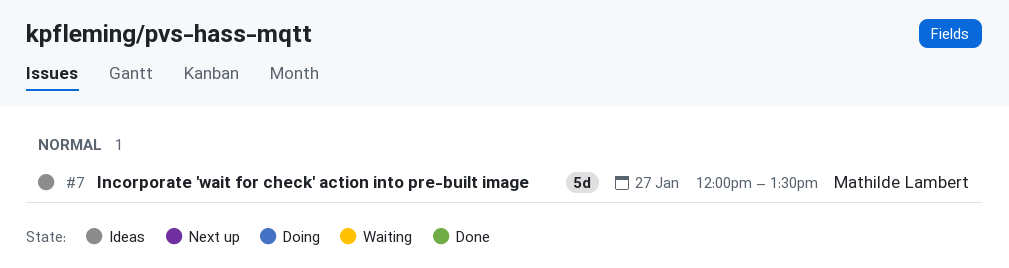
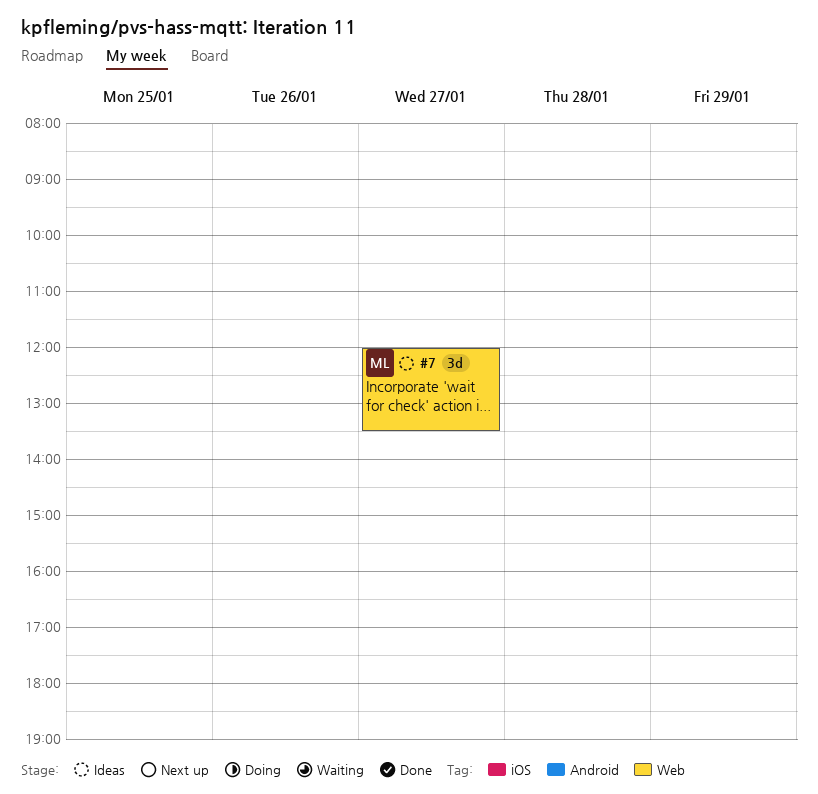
#7, estimate: 5d -> 3d

